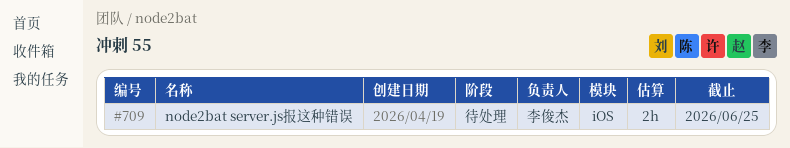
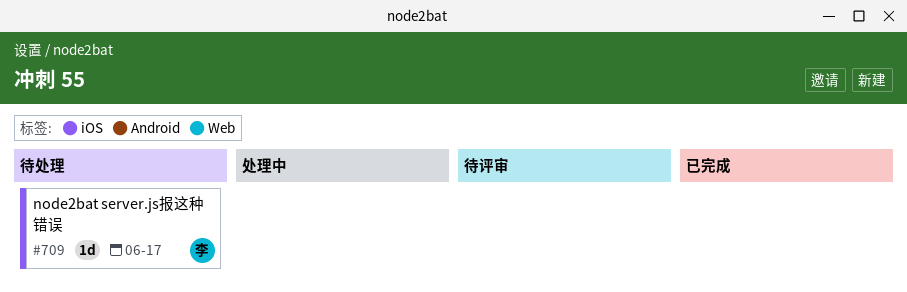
#709, estimate: 2h -> 1d
#709, due: Jun 25 -> Jun 17

